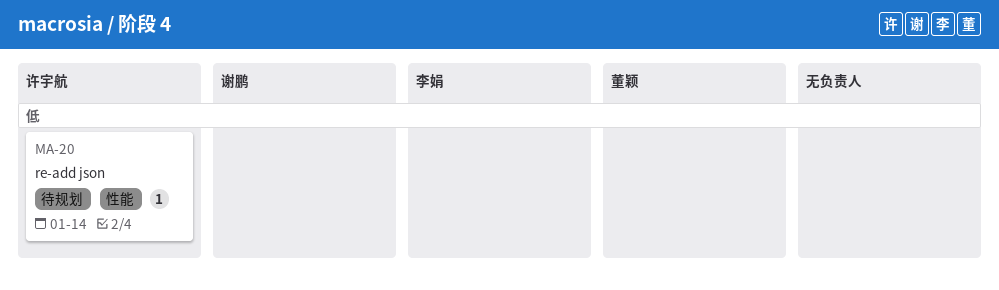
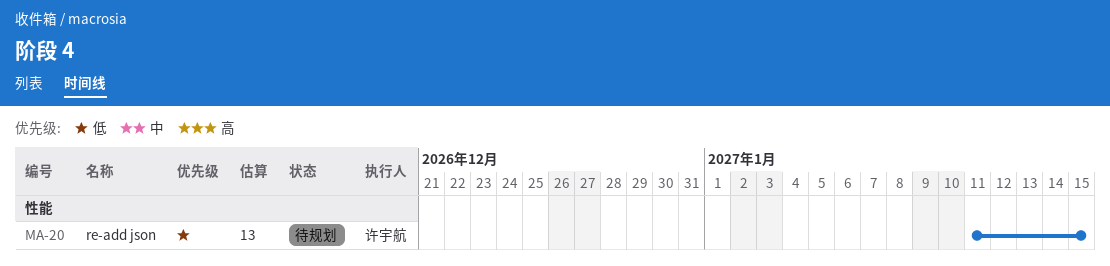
MA-20, estimate: 1 -> 13
MA-20, due: Jan 14 -> Jan 15

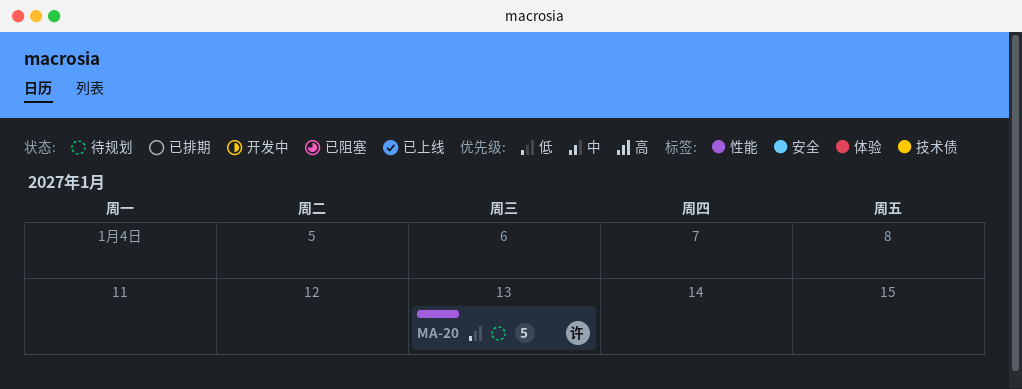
MA-20, estimate: 13 -> 5
MA-20, due: Jan 15 -> Jan 13

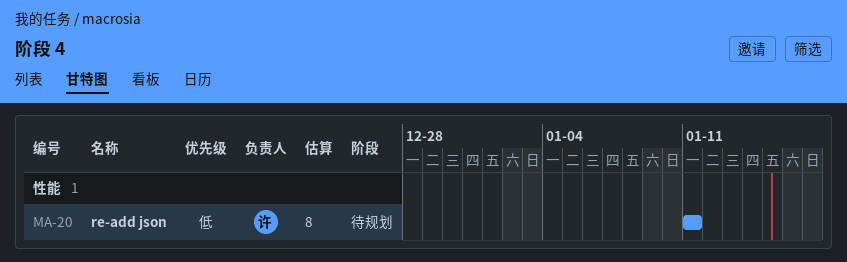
MA-20, estimate: 5 -> 8
MA-20, due: Jan 13 -> Jan 11

